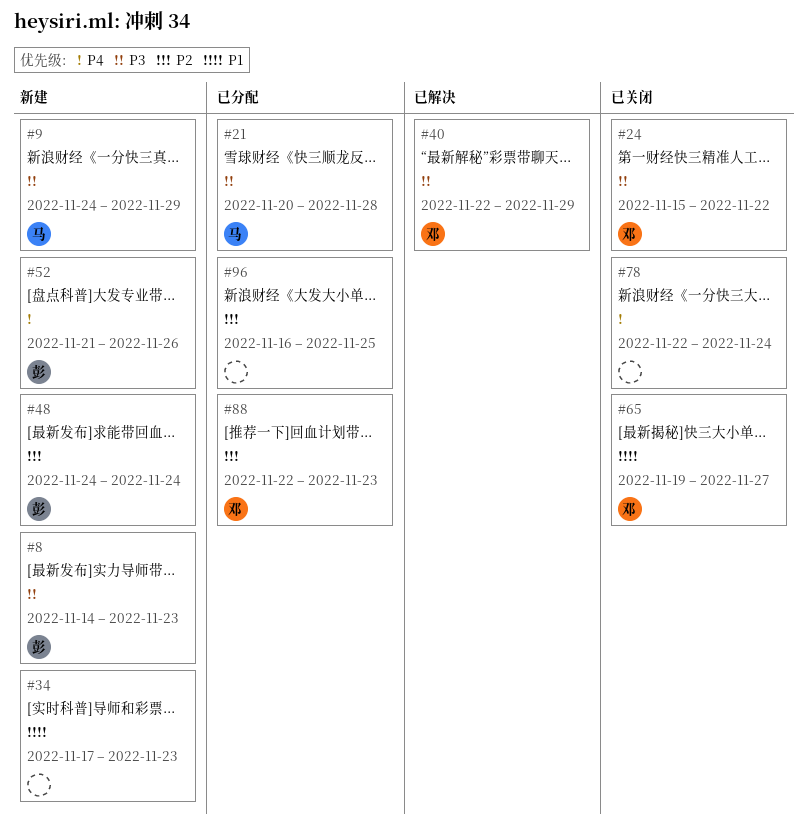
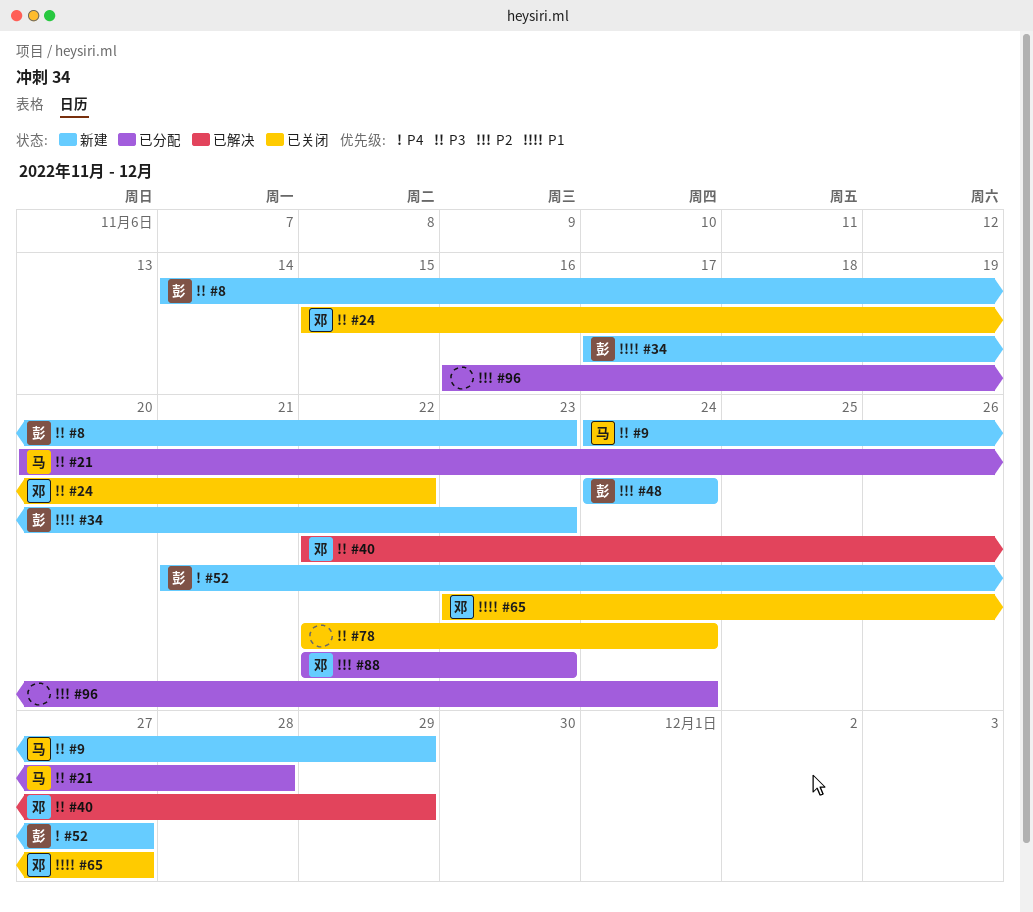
#34, owner: none -> 彭
#52, due: Nov 26 -> Nov 27
#65, start: Nov 19 -> Nov 23
#78, priority: P4 -> P3
#96, due: Nov 25 -> Nov 24

